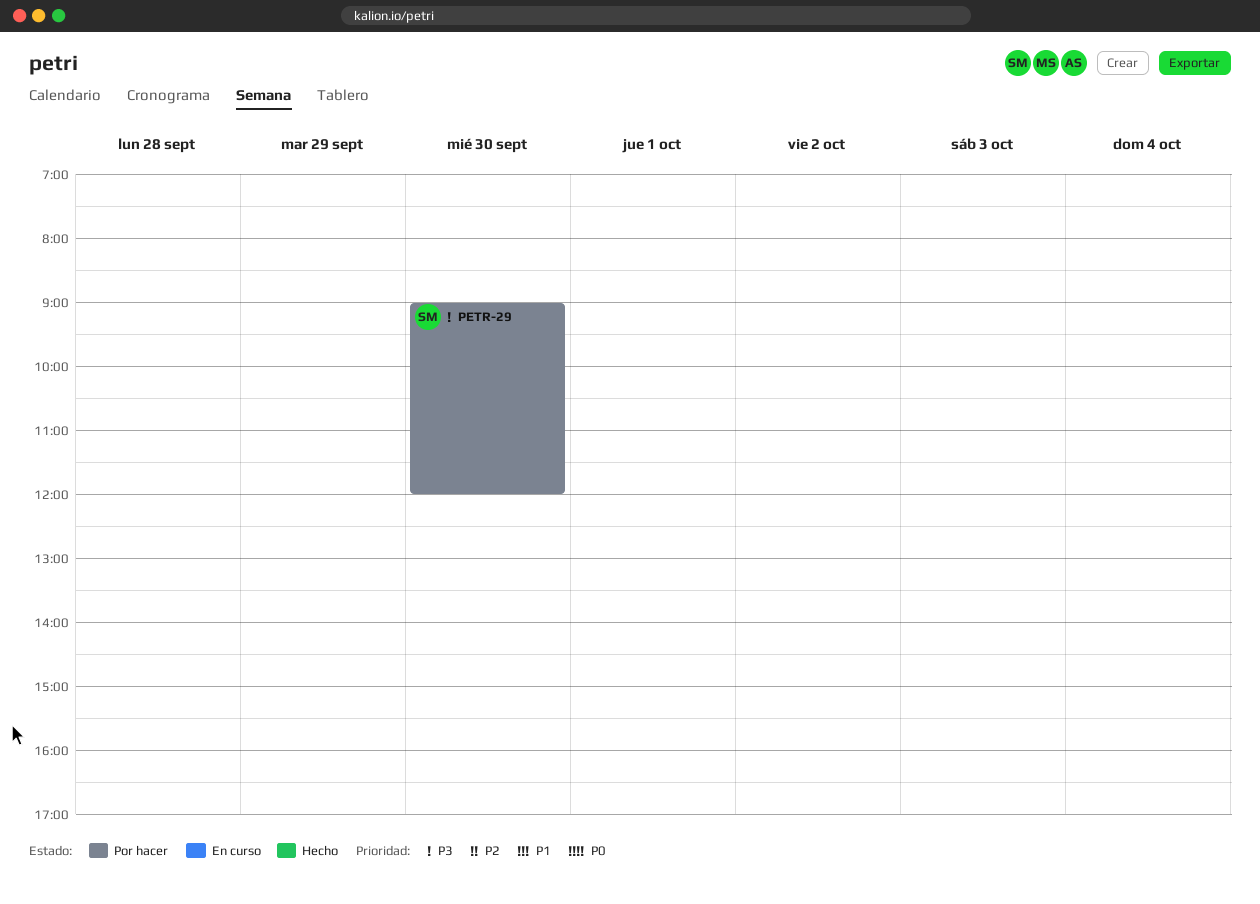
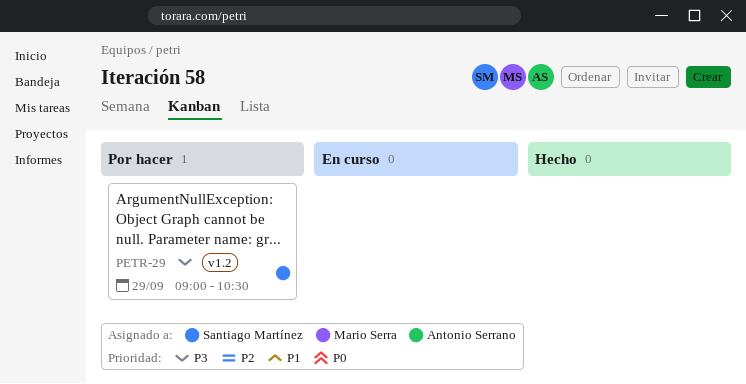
PETR-29, day: Sep 30 -> Sep 29
PETR-29, ends: 12:00 -> 10:30

